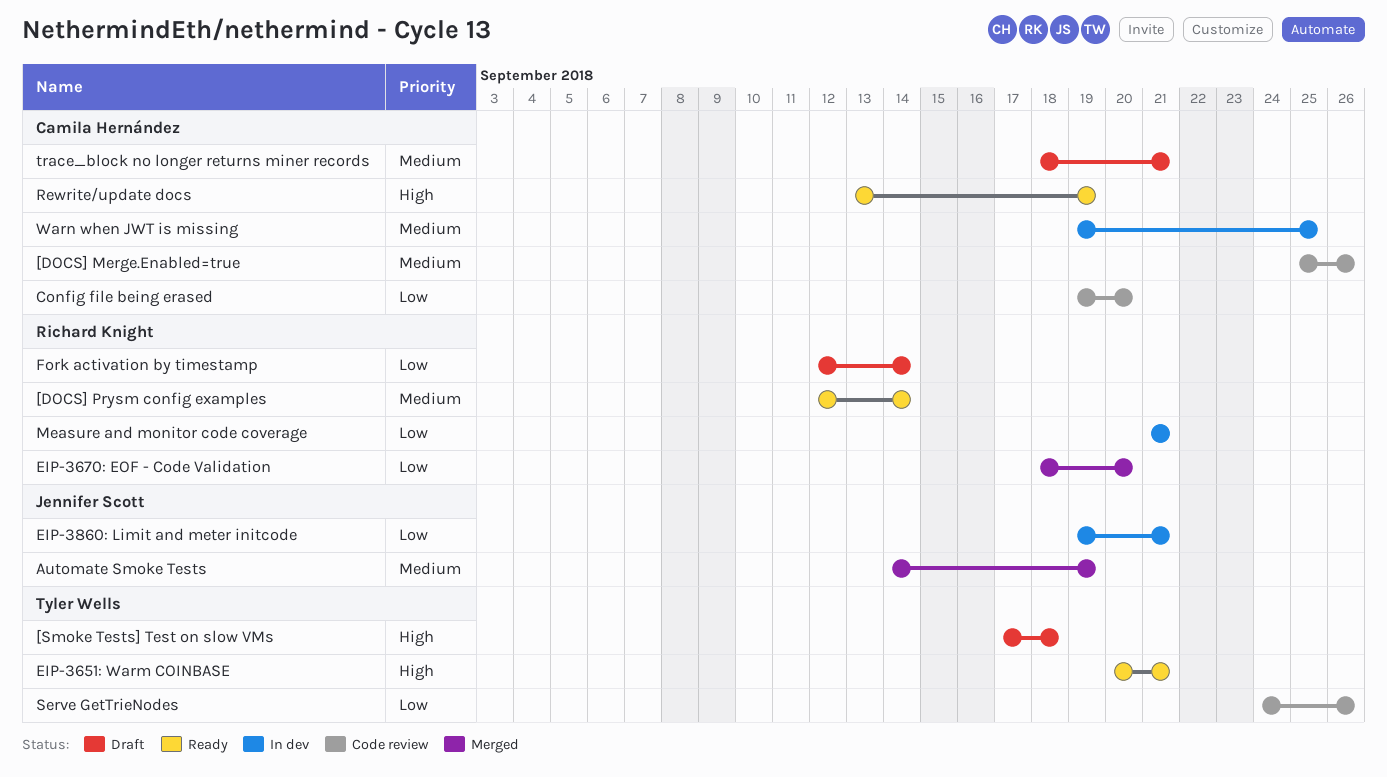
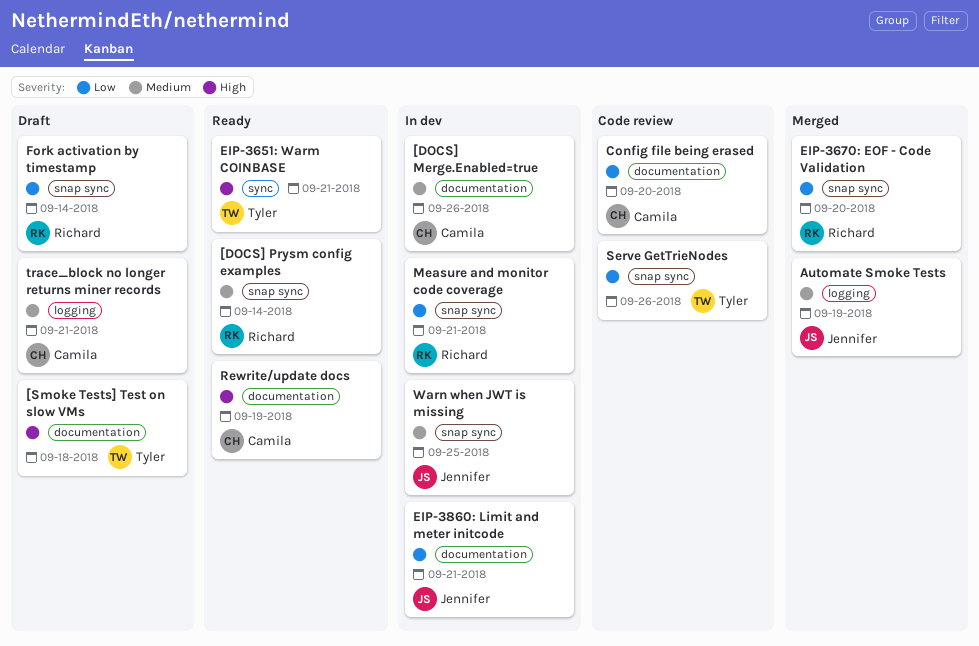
[DOCS] Merge.Enabled=true, status: Code review -> In dev
Warn when JWT is missing, owner: Camila Hernández -> Jennifer Scott

